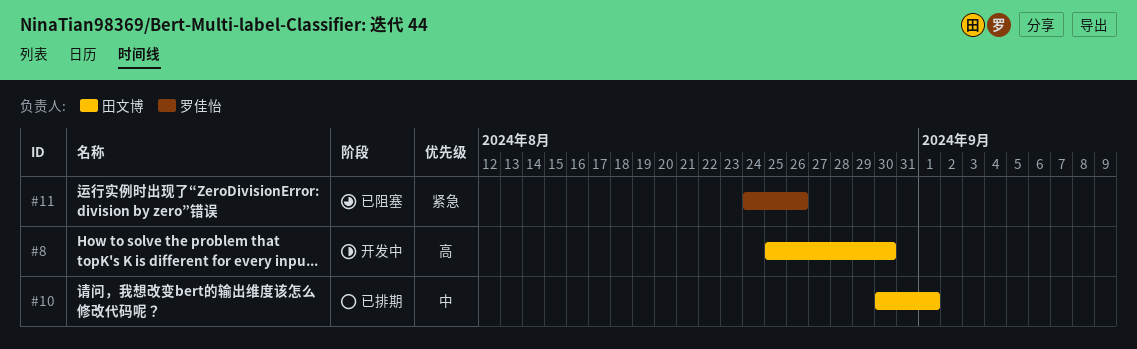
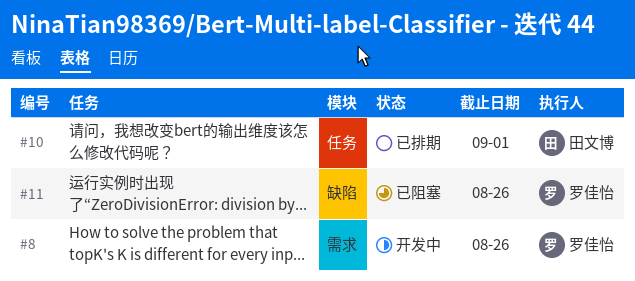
#8, owner: 田文博 -> 罗佳怡
#8, due: Aug 30 -> Aug 26

